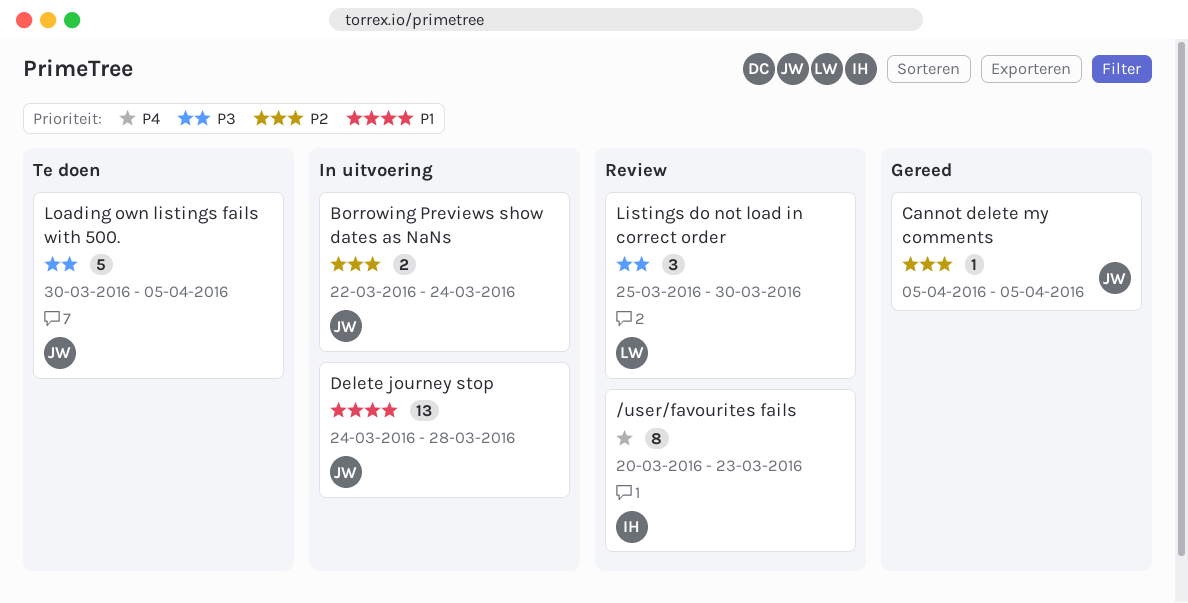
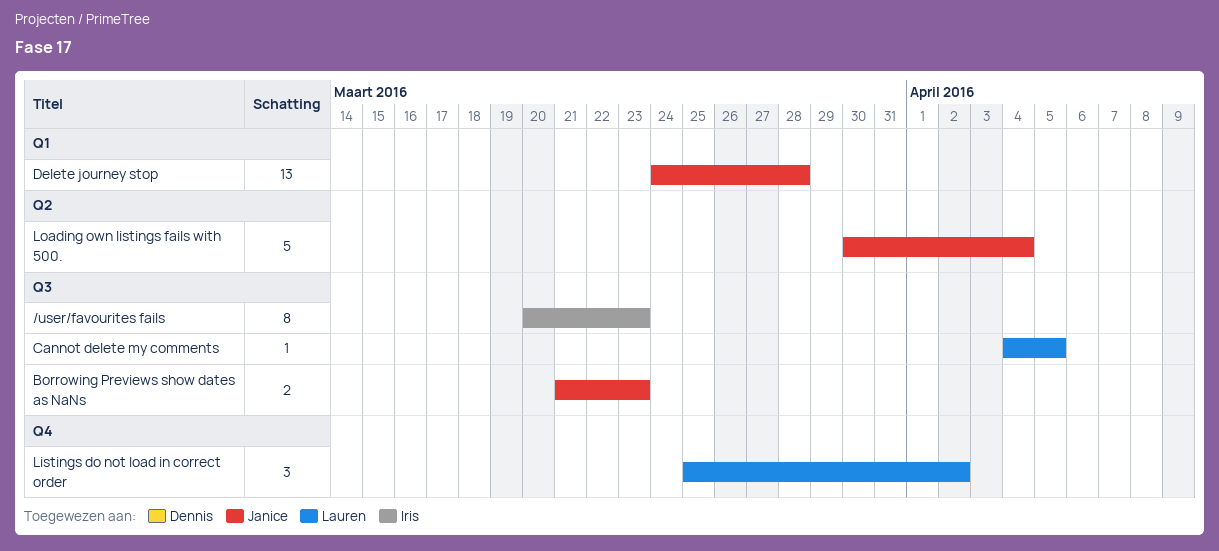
Borrowing Previews show dates as NaNs, start: Mar 22 -> Mar 21
Borrowing Previews show dates as NaNs, due: Mar 24 -> Mar 23
Cannot delete my comments, owner: Janice -> Lauren
Cannot delete my comments, start: Apr 5 -> Apr 4
Listings do not load in correct order, due: Mar 30 -> Apr 2
Loading own listings fails with 500., due: Apr 5 -> Apr 4

